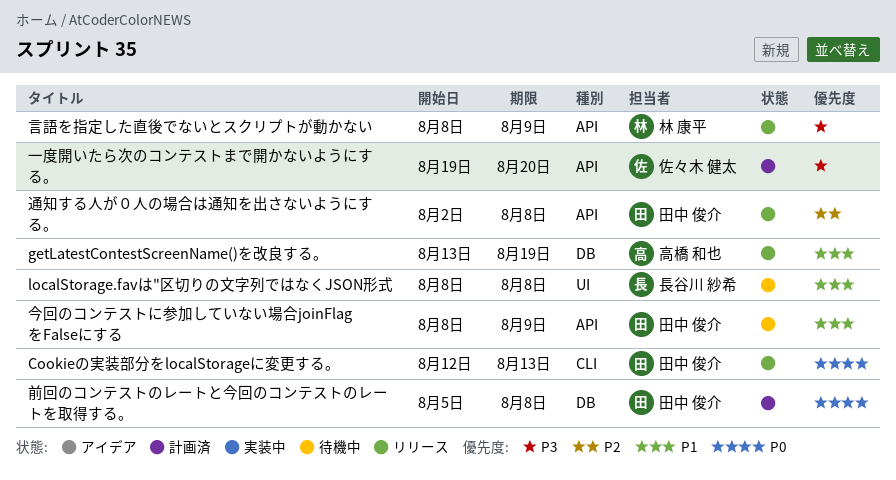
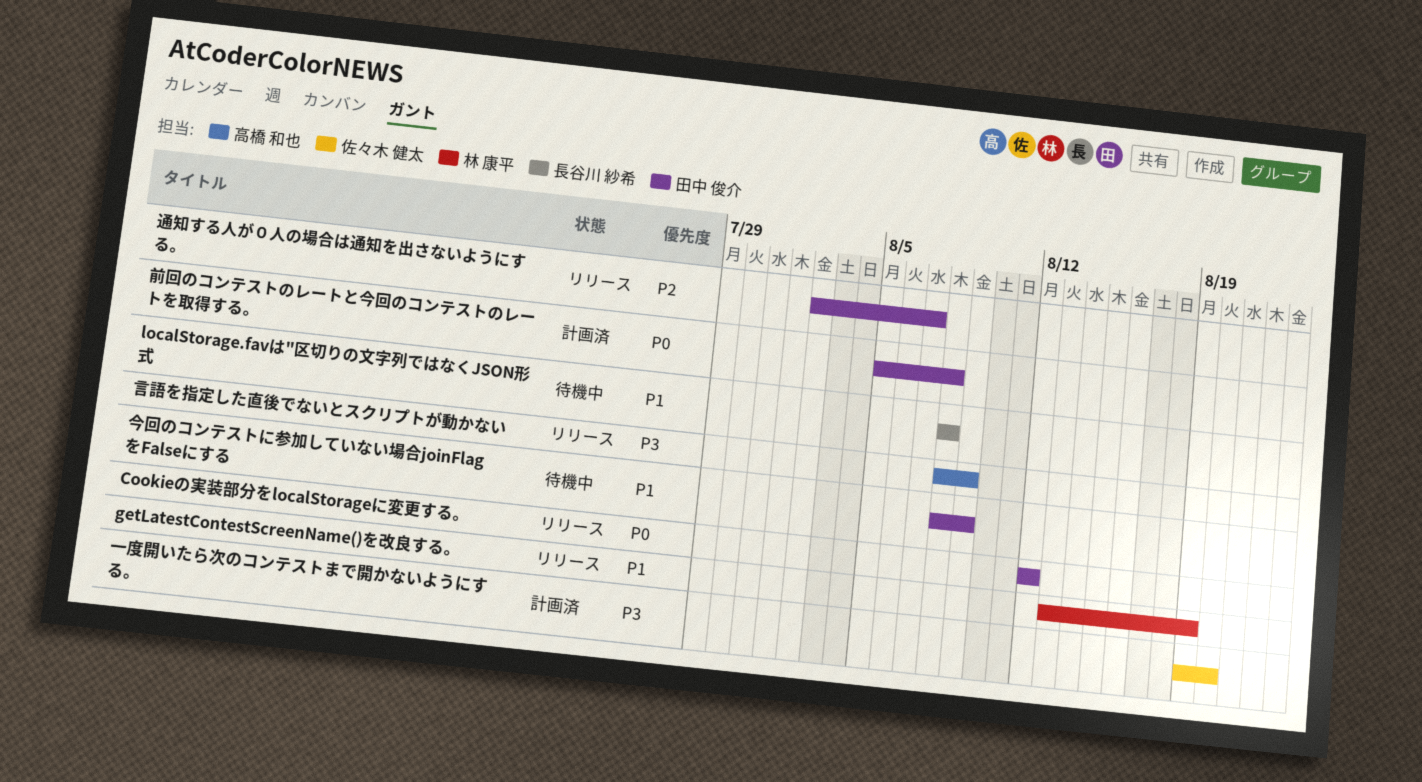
Cookieの実装部分をlocalStorageに変更する。, due: Aug 13 -> Aug 12
getLatestContestScreenName()を改良する。, owner: 高橋 和也 -> 林 康平
言語を指定した直後でないとスクリプトが動かない, owner: 林 康平 -> 高橋 和也
通知する人が０人の場合は通知を出さないようにする。, due: Aug 8 -> Aug 7

